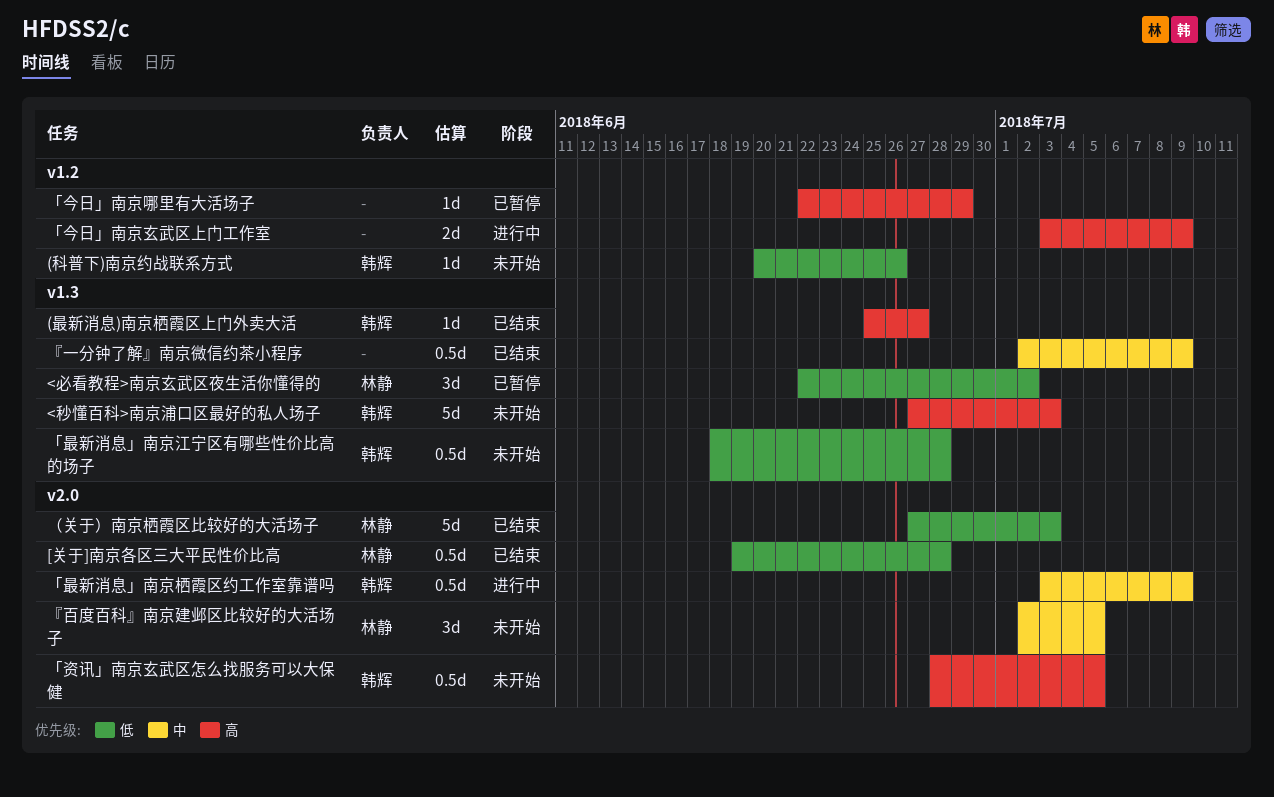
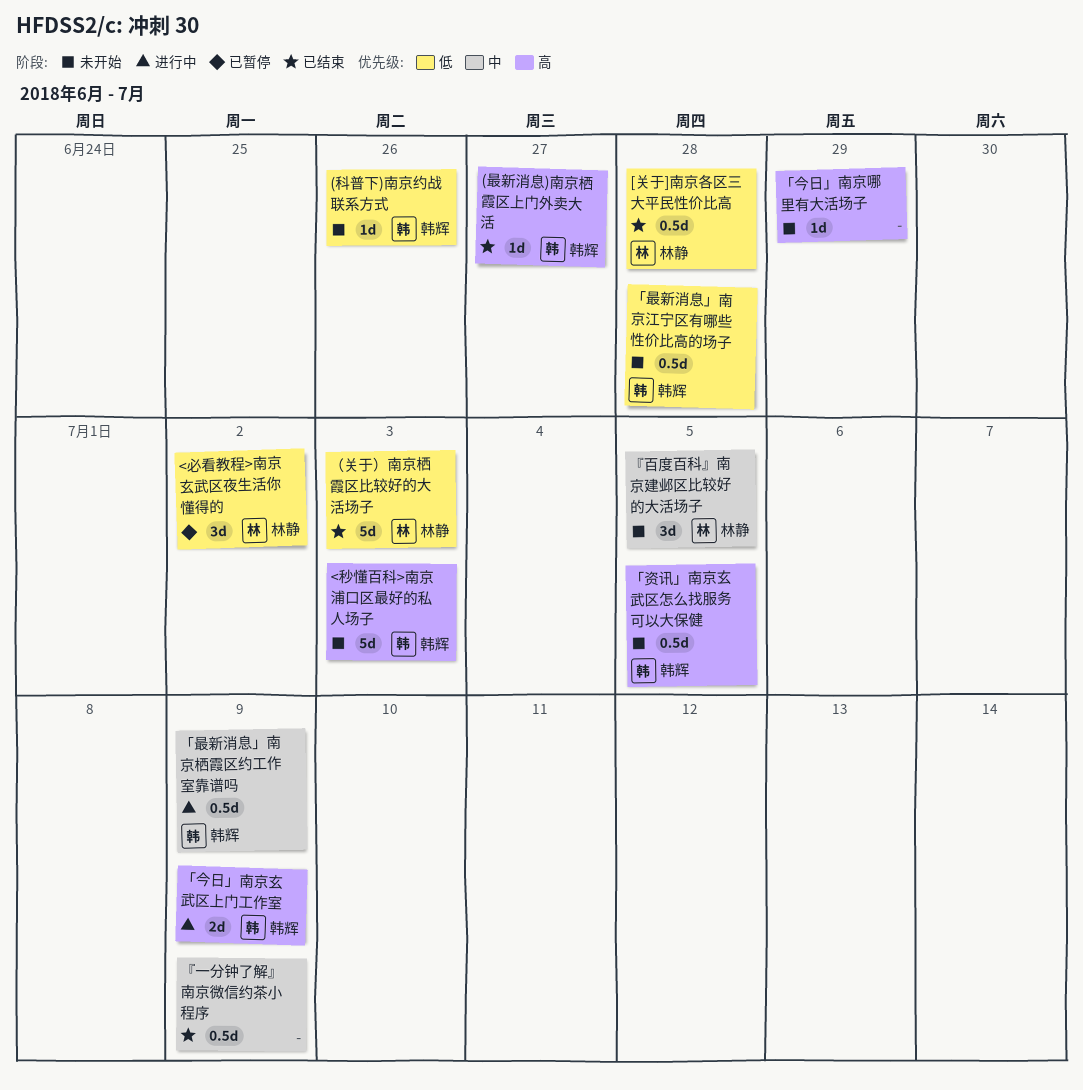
「今日」南京哪里有大活场子, status: 已暂停 -> 未开始
「今日」南京玄武区上门工作室, owner: none -> 韩辉

